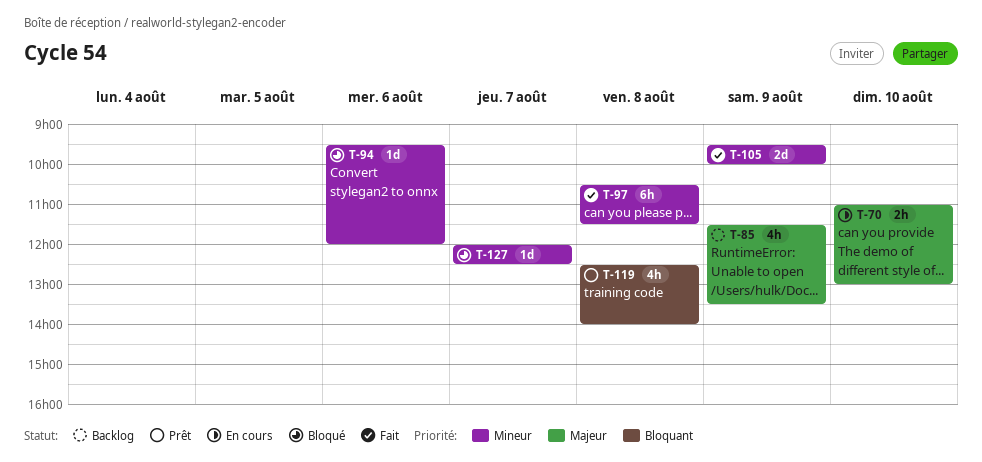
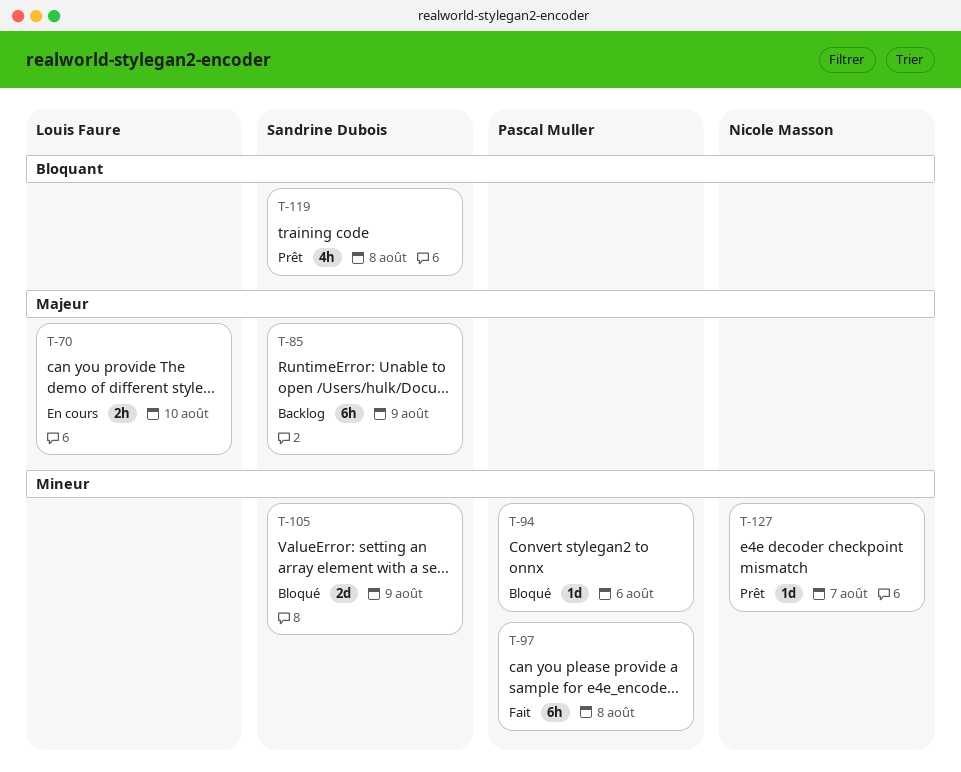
T-85, estimate: 4h -> 6h
T-105, status: Fait -> Bloqué
T-127, status: Bloqué -> Prêt

